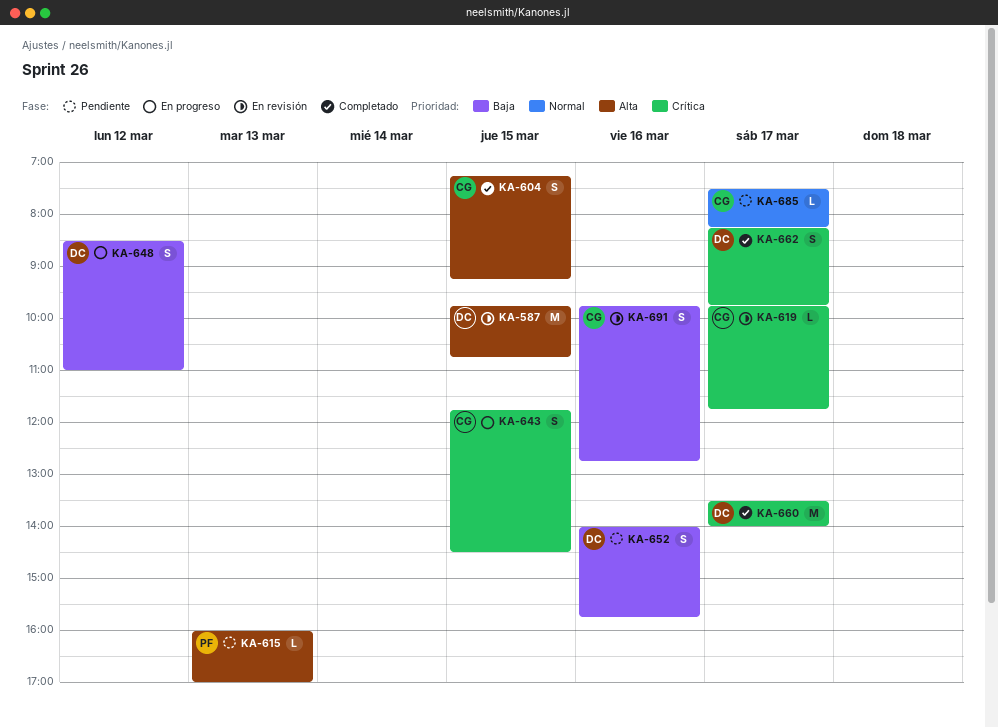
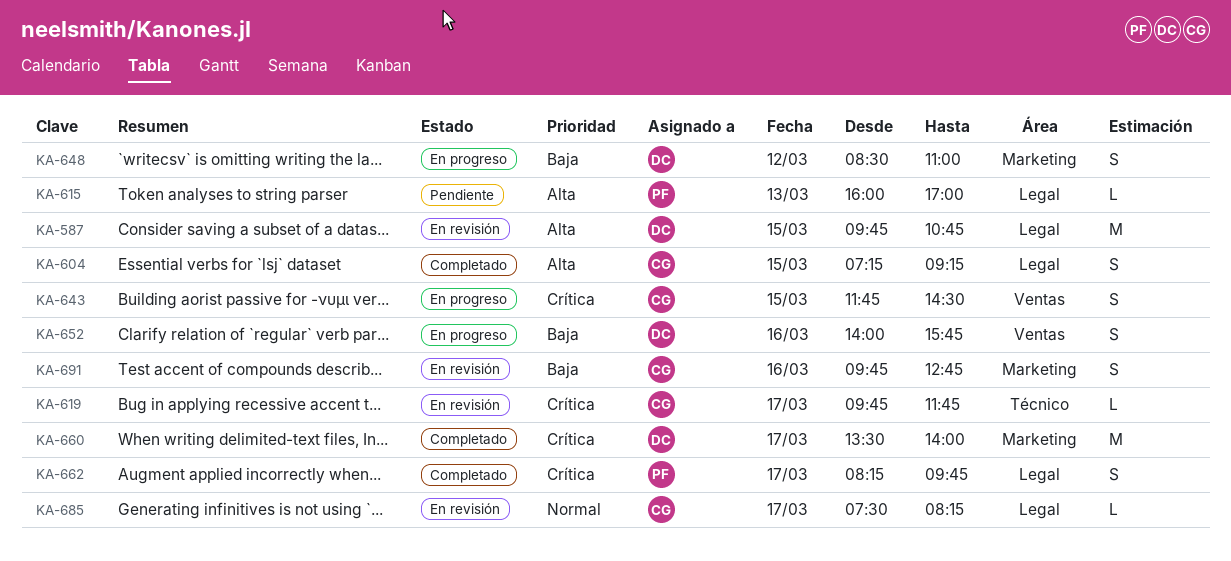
KA-652, status: Pendiente -> En progreso
KA-662, owner: DC -> PF
KA-685, status: Pendiente -> En revisión

